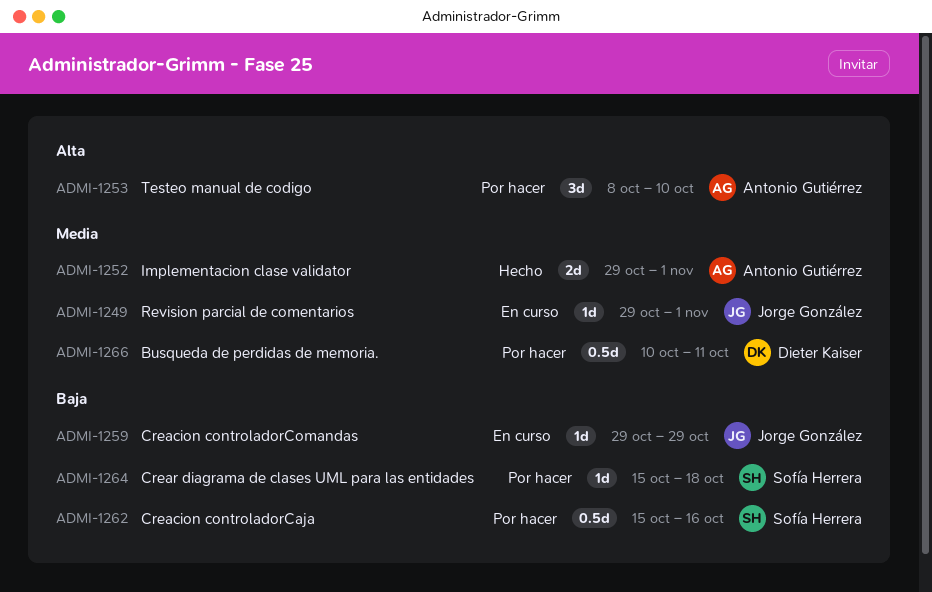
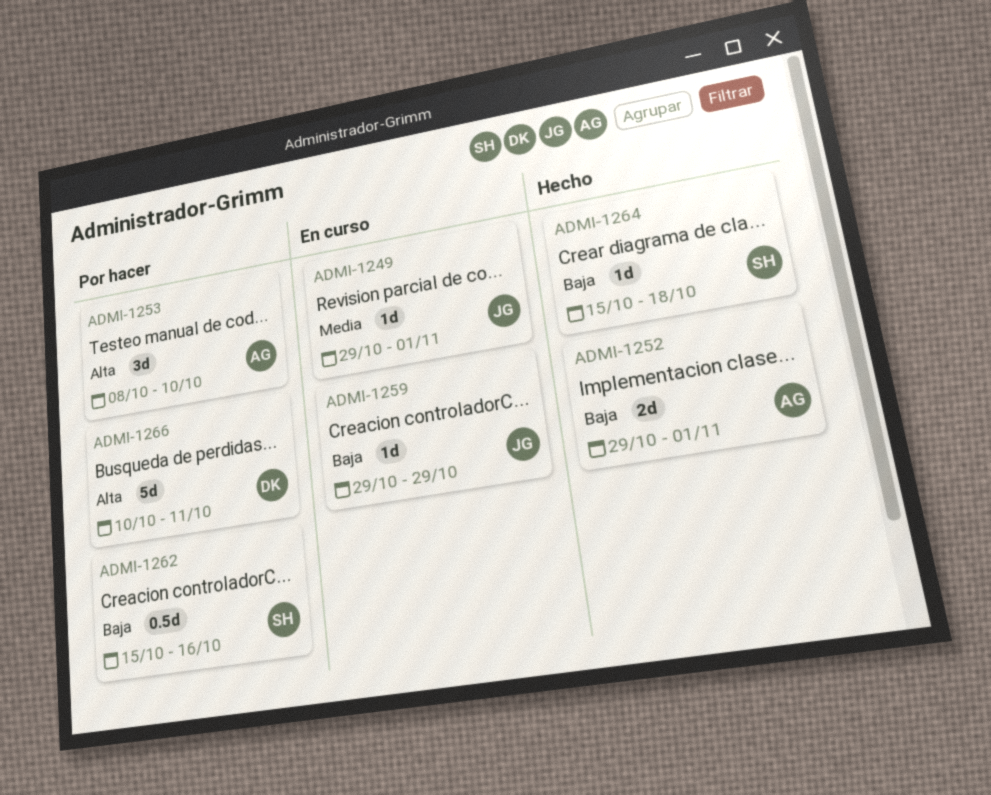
ADMI-1252, priority: Media -> Baja
ADMI-1264, status: Por hacer -> Hecho
ADMI-1266, priority: Media -> Alta
ADMI-1266, estimate: 0.5d -> 5d

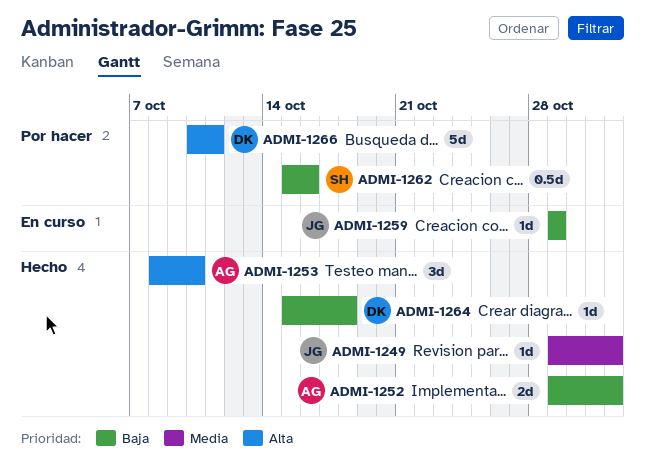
ADMI-1249, status: En curso -> Hecho
ADMI-1253, status: Por hacer -> Hecho
ADMI-1264, owner: SH -> DK

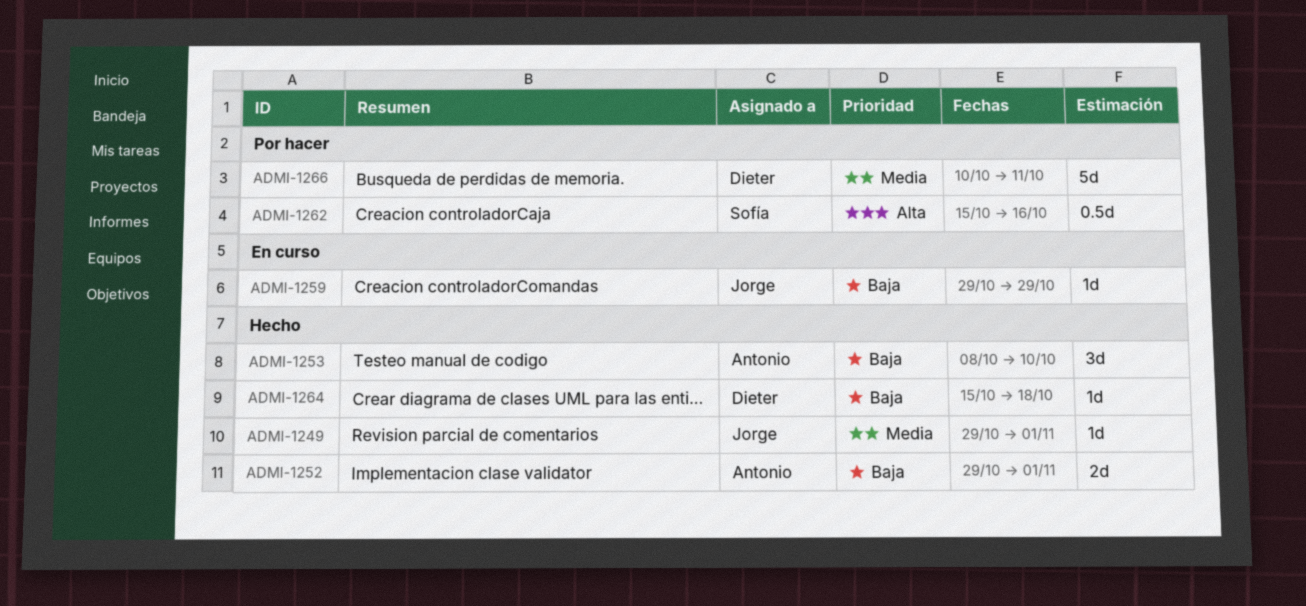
ADMI-1253, priority: Alta -> Baja
ADMI-1262, priority: Baja -> Alta
ADMI-1266, priority: Alta -> Media

